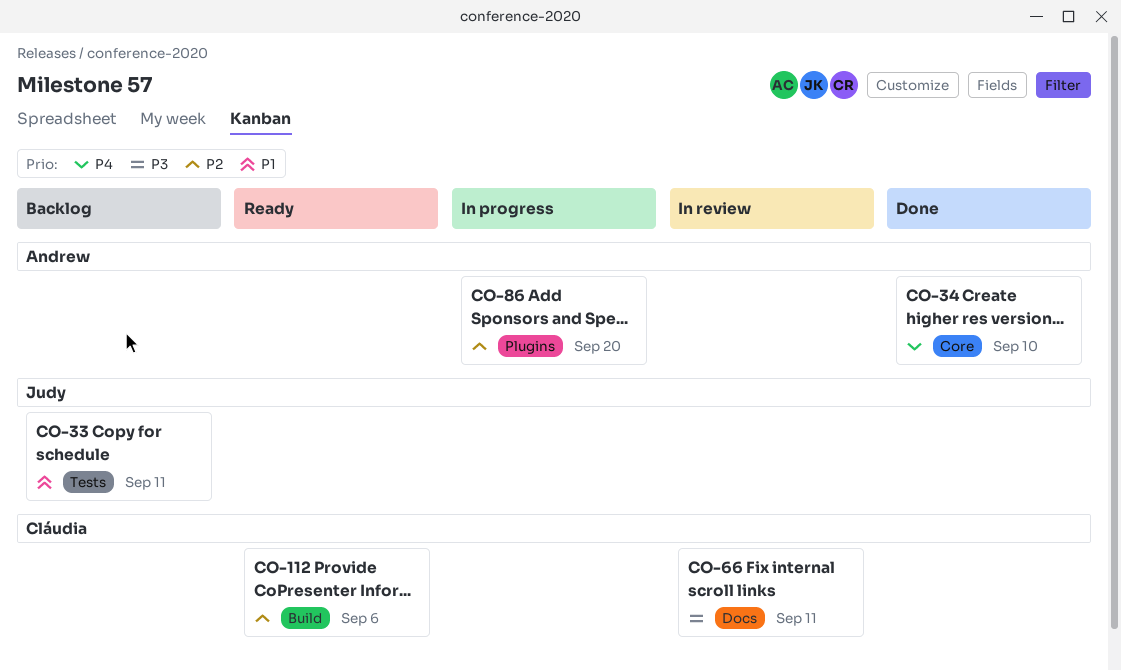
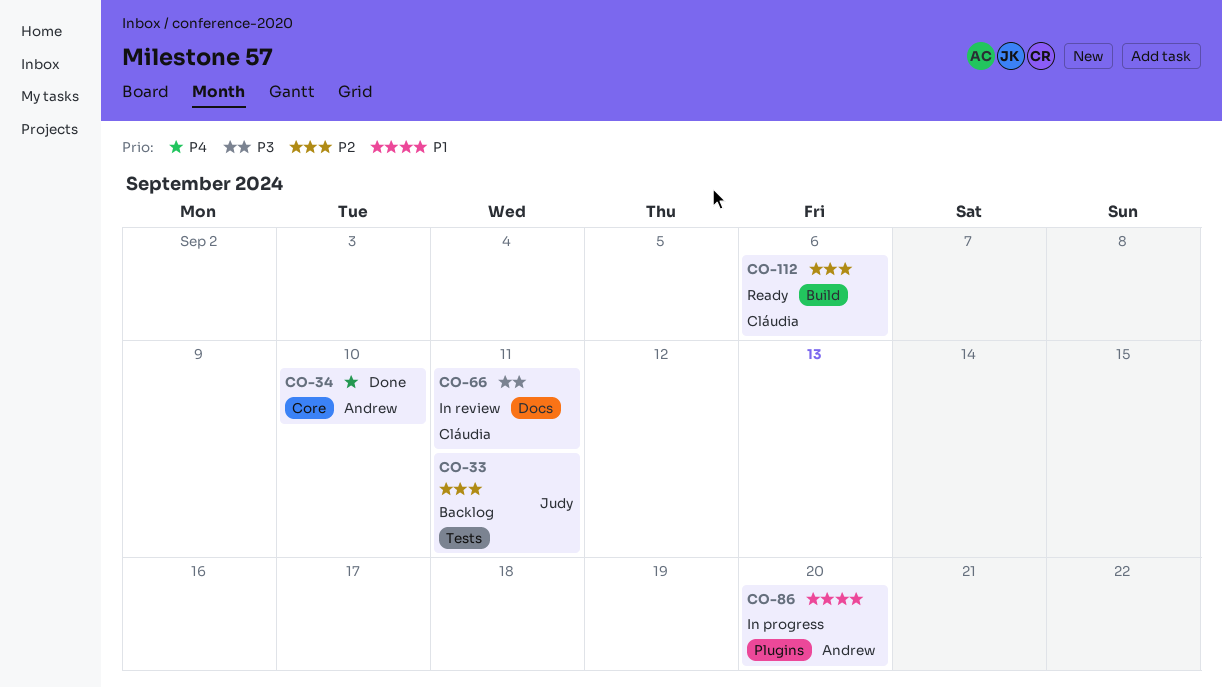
CO-33, priority: P1 -> P2
CO-86, priority: P2 -> P1

